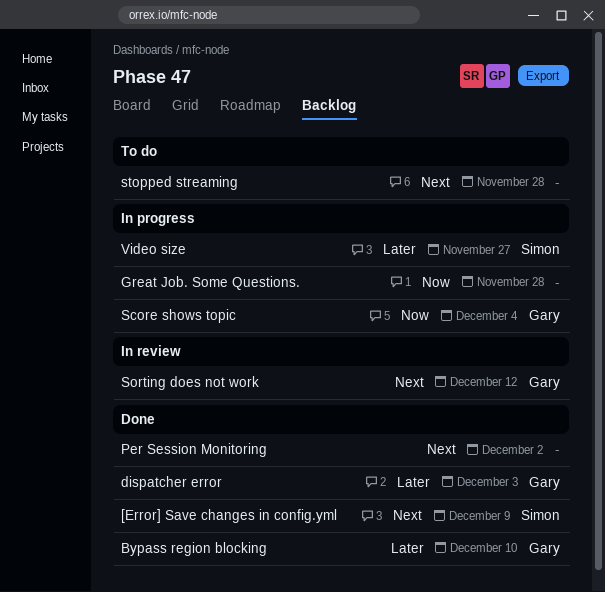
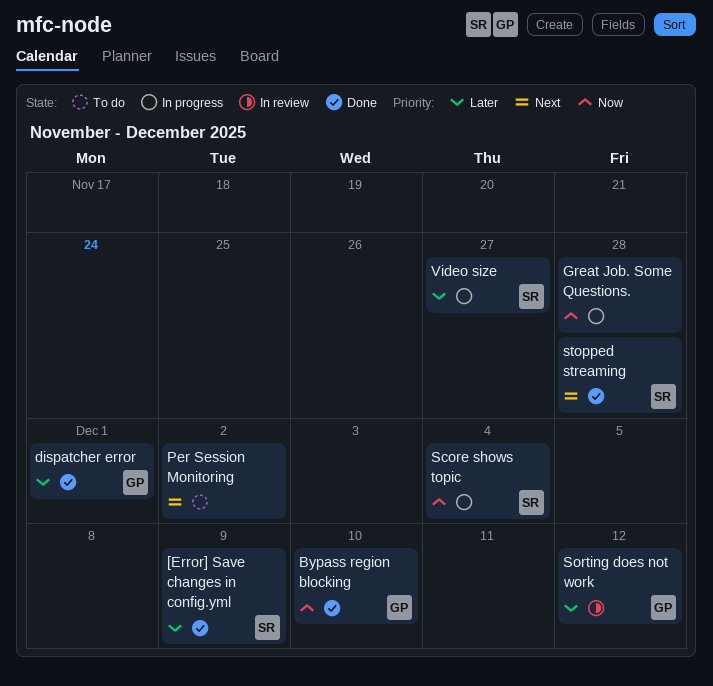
[Error] Save changes in config.yml, priority: Next -> Later
Bypass region blocking, priority: Later -> Now
dispatcher error, due: Dec 3 -> Dec 1
Per Session Monitoring, status: Done -> To do
Score shows topic, owner: Gary -> Simon
Sorting does not work, priority: Next -> Later
stopped streaming, status: To do -> Done
stopped streaming, owner: none -> Simon

